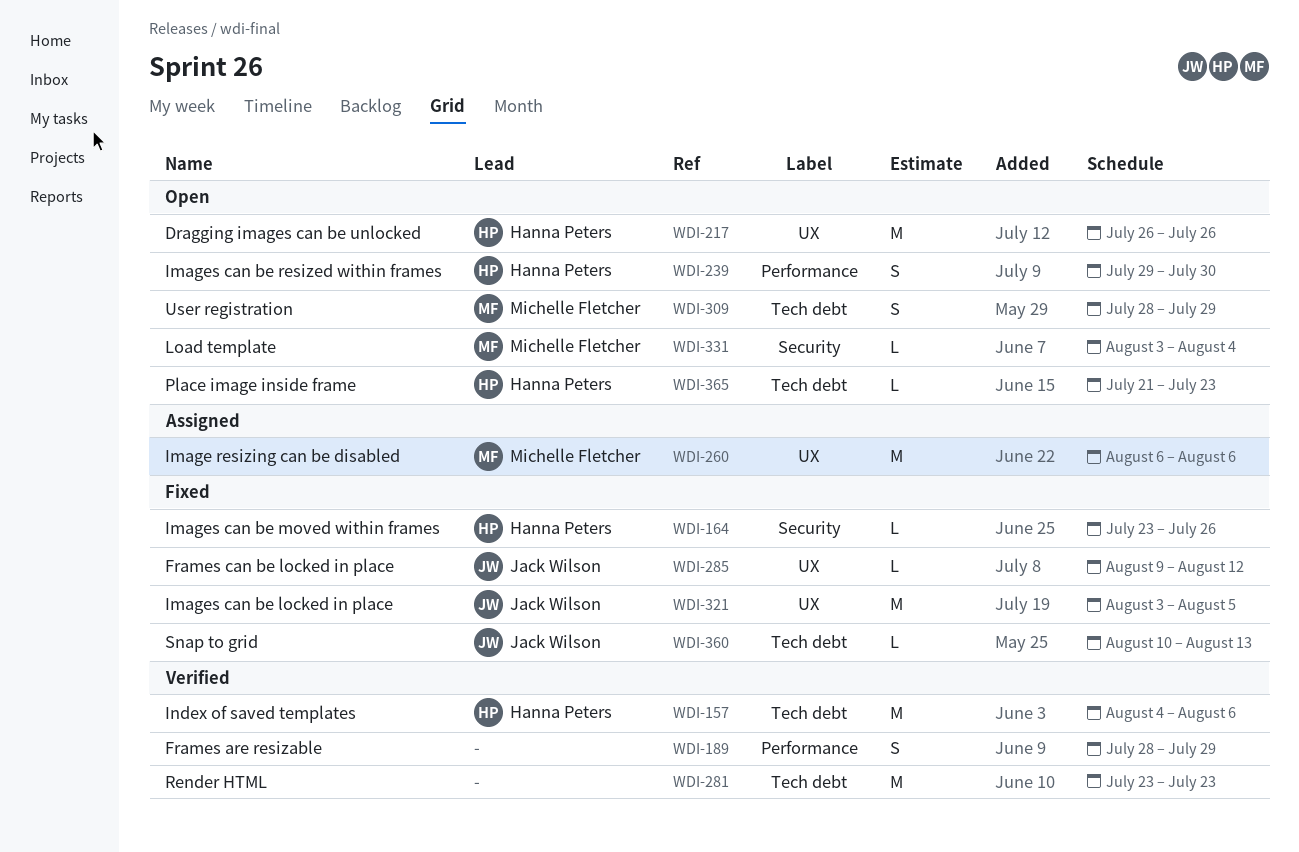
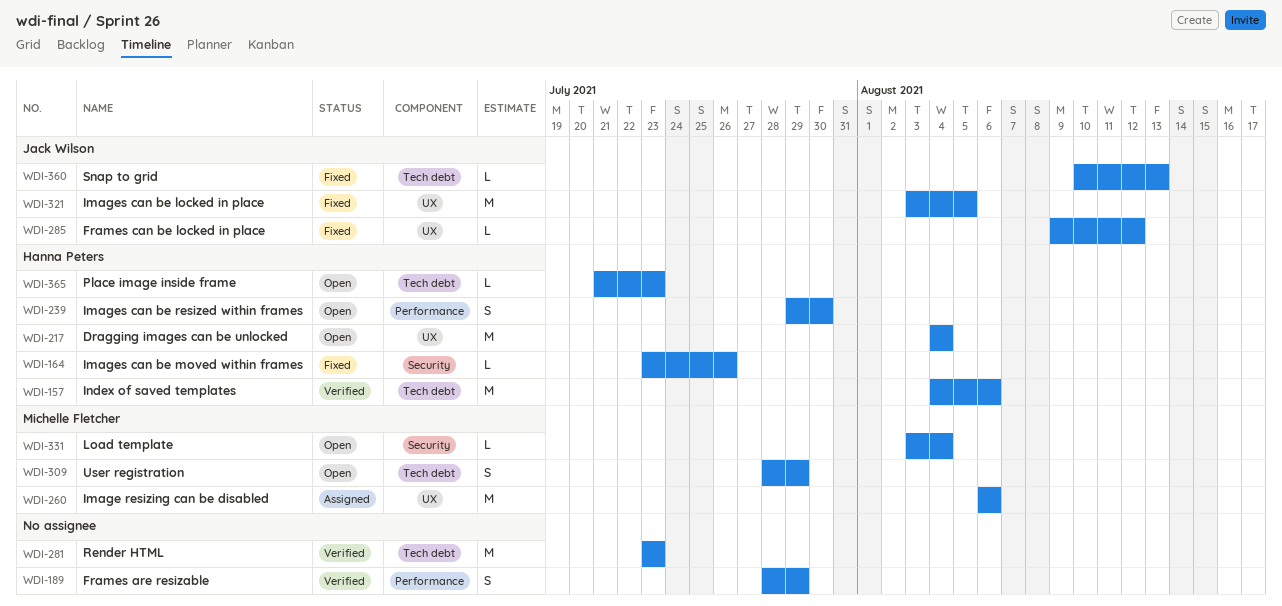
WDI-217, start: Jul 26 -> Aug 4
WDI-217, due: Jul 26 -> Aug 4

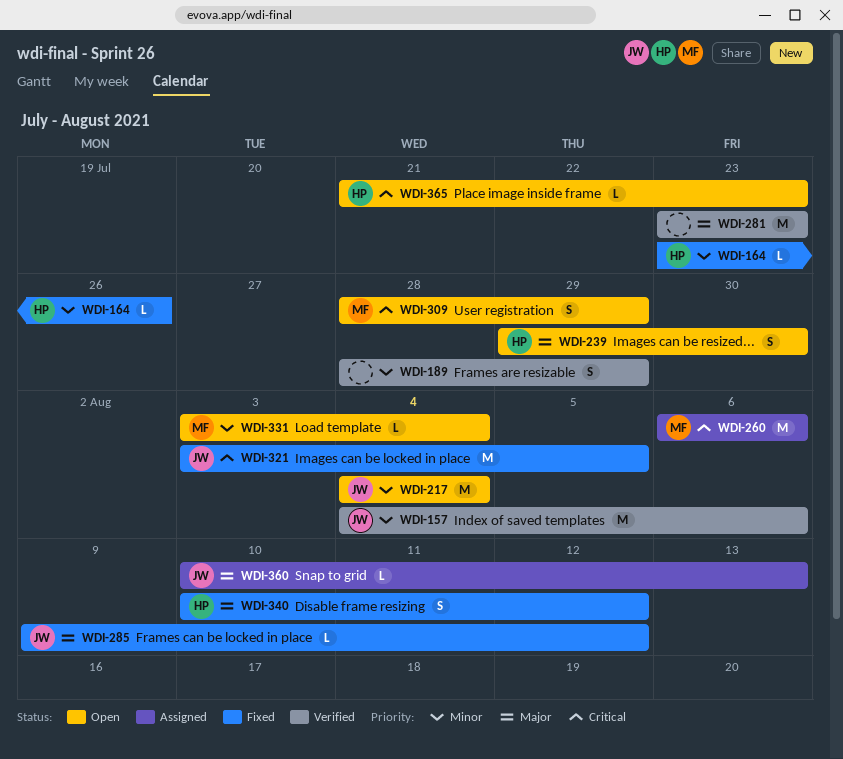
WDI-157, owner: Hanna Peters -> Jack Wilson
WDI-217, owner: Hanna Peters -> Jack Wilson
WDI-340: none -> present
WDI-360, status: Fixed -> Assigned

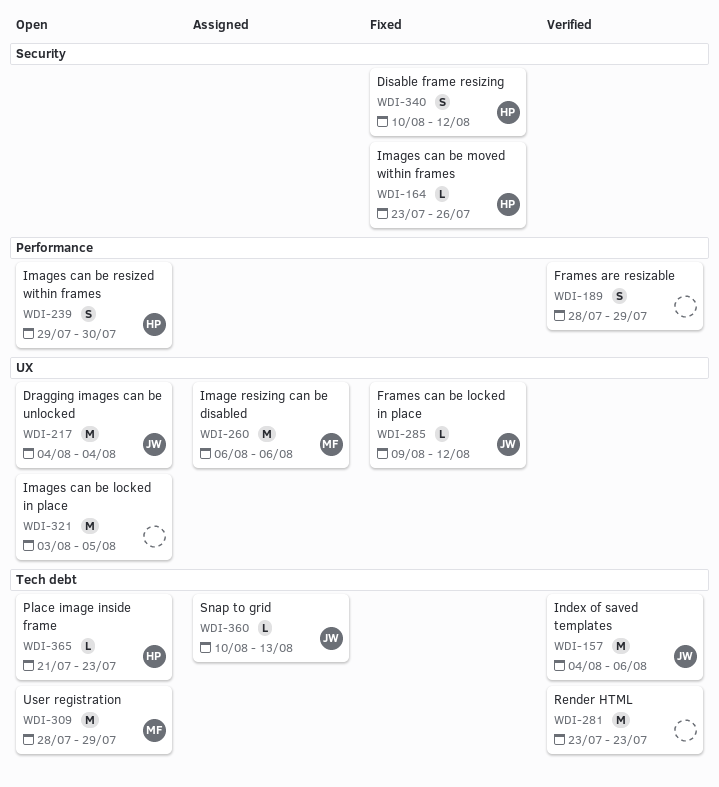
WDI-309, estimate: S -> M
WDI-321, status: Fixed -> Open
WDI-321, owner: JW -> none
WDI-331: present -> none

